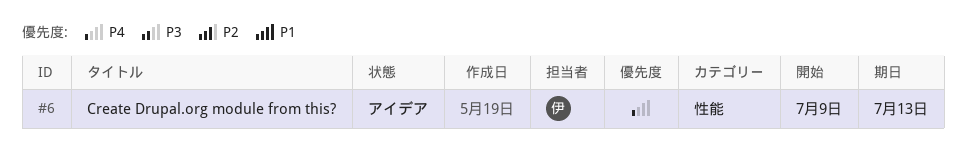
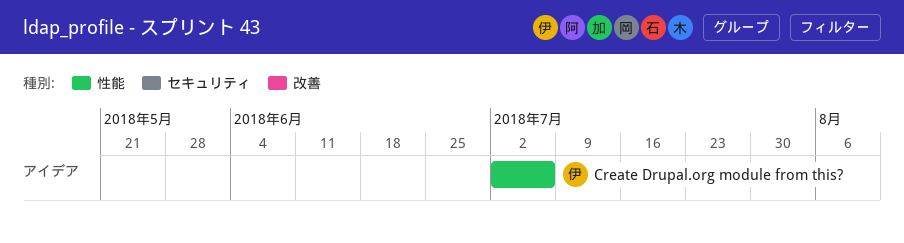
Create Drupal.org module from this?, start: Jul 9 -> Jul 2
Create Drupal.org module from this?, due: Jul 13 -> Jul 6

